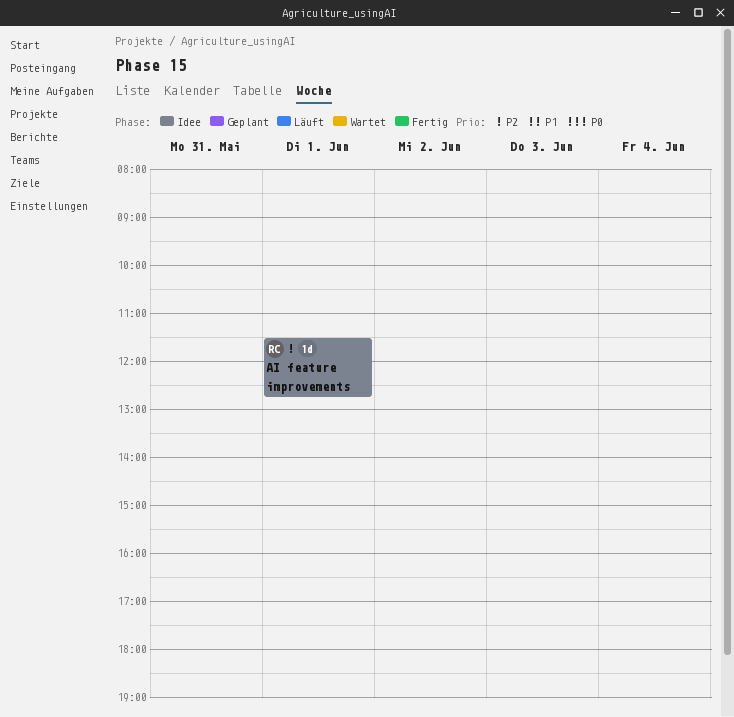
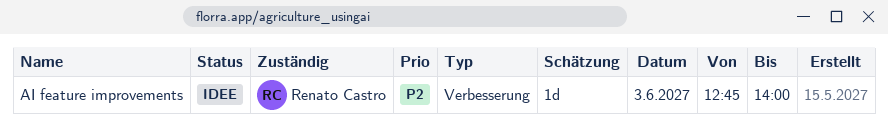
AI feature improvements, day: Jun 1 -> Jun 3
AI feature improvements, begins: 11:30 -> 12:45
AI feature improvements, ends: 12:45 -> 14:00

